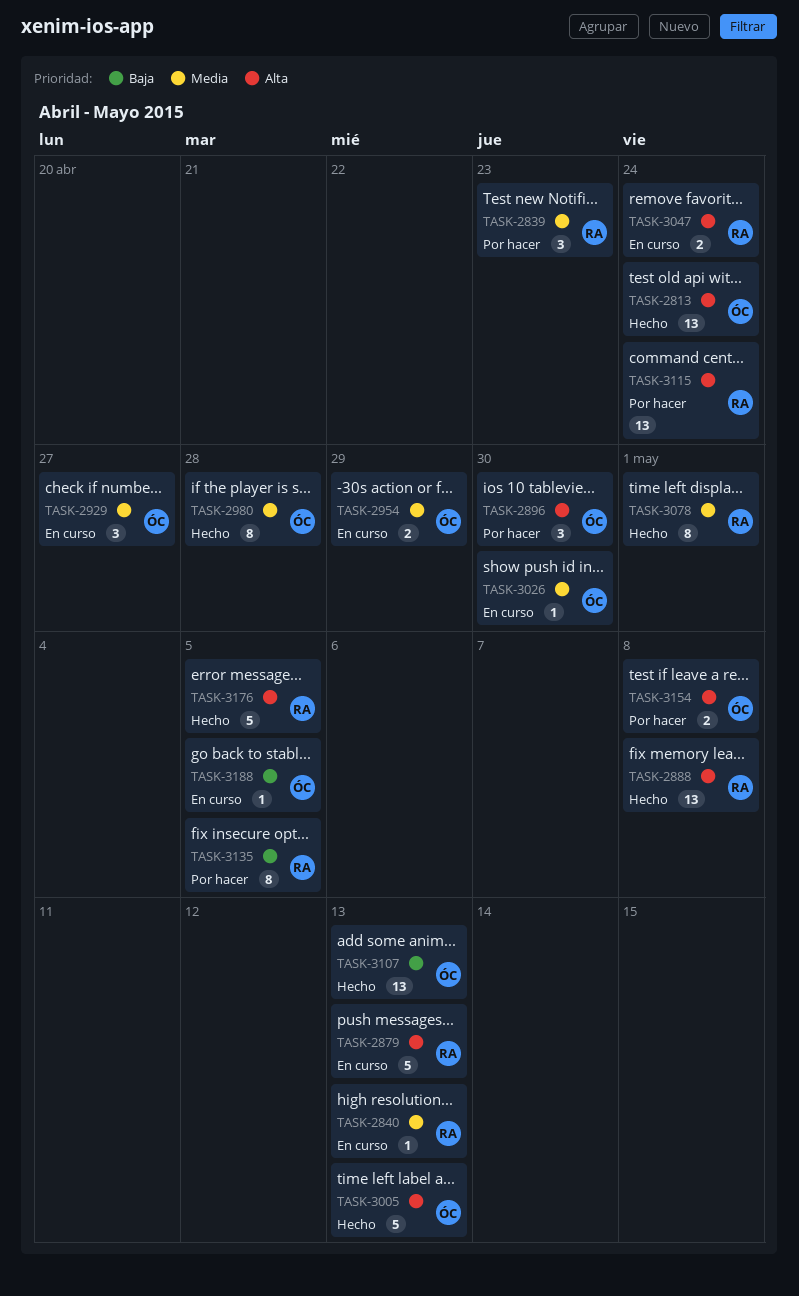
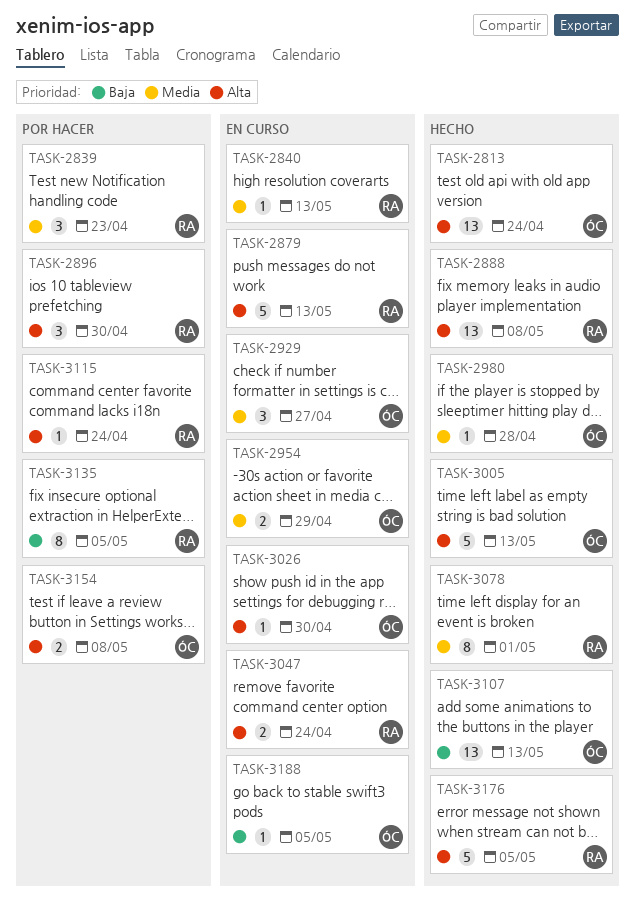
TASK-2896, owner: ÓC -> RA
TASK-2980, estimate: 8 -> 1
TASK-3026, priority: Media -> Alta
TASK-3115, estimate: 13 -> 1

